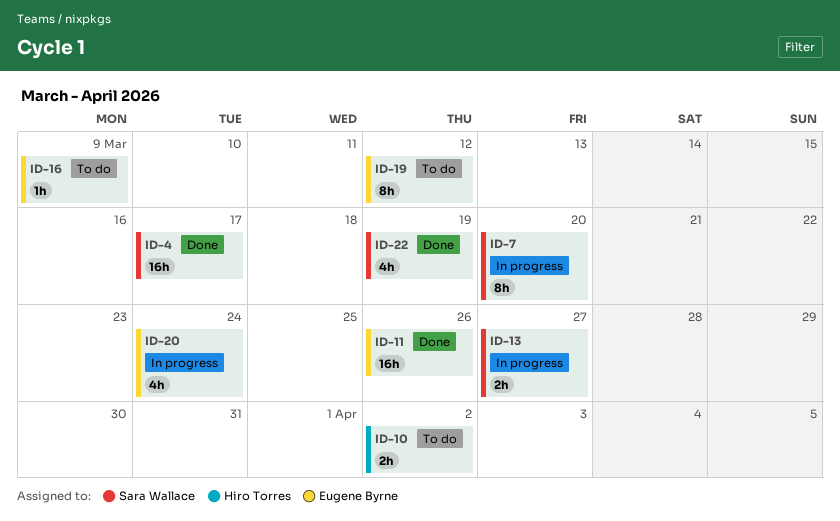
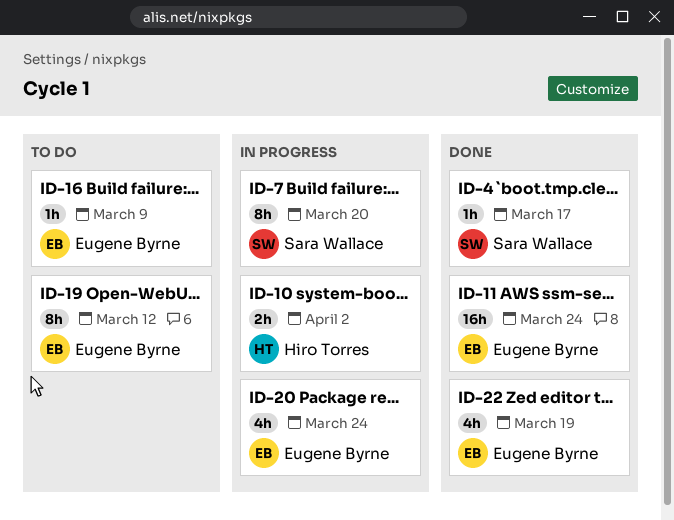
ID-4, estimate: 16h -> 1h
ID-10, status: To do -> In progress
ID-11, due: Mar 26 -> Mar 24
ID-13: present -> none
ID-22, owner: Sara Wallace -> Eugene Byrne

